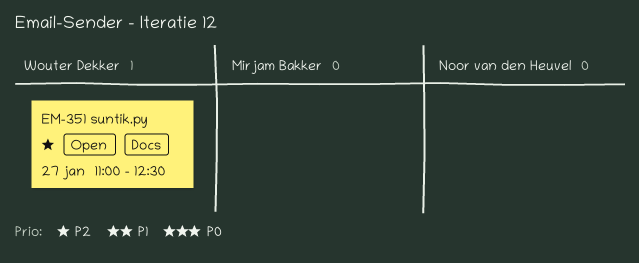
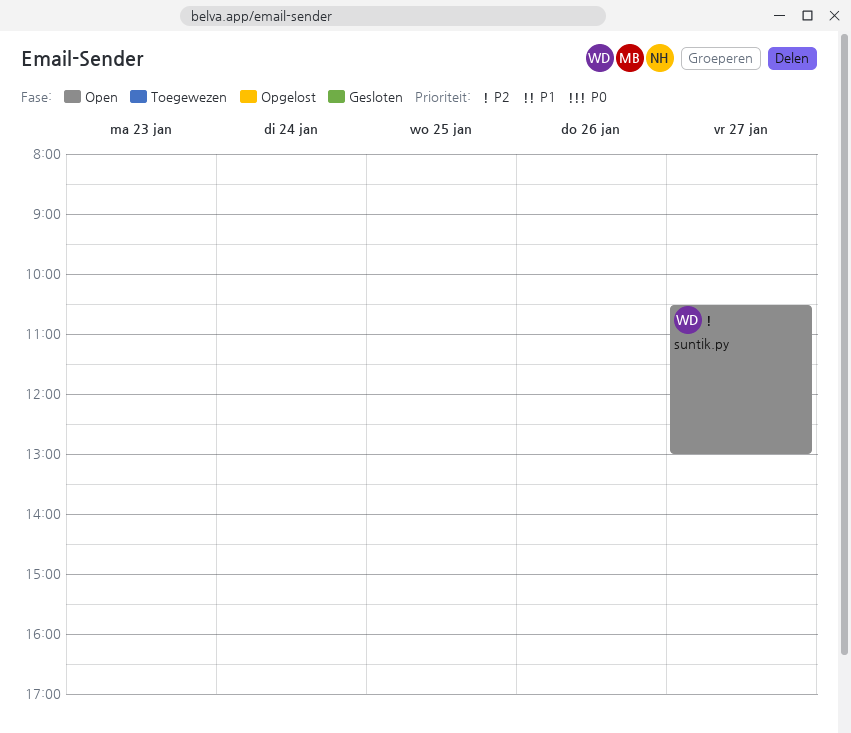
suntik.py, begins: 11:00 -> 10:30
suntik.py, ends: 12:30 -> 13:00

